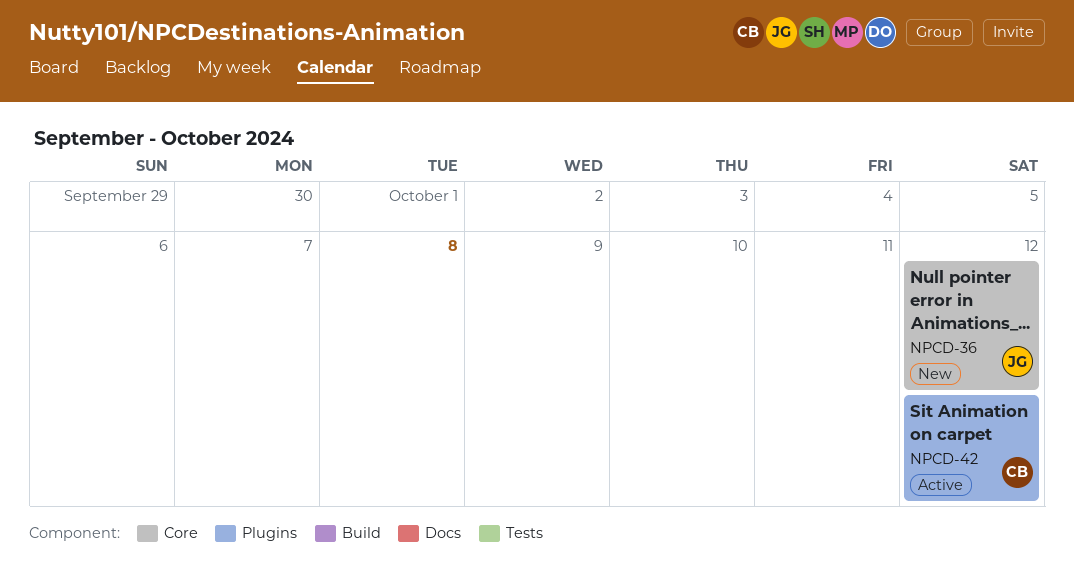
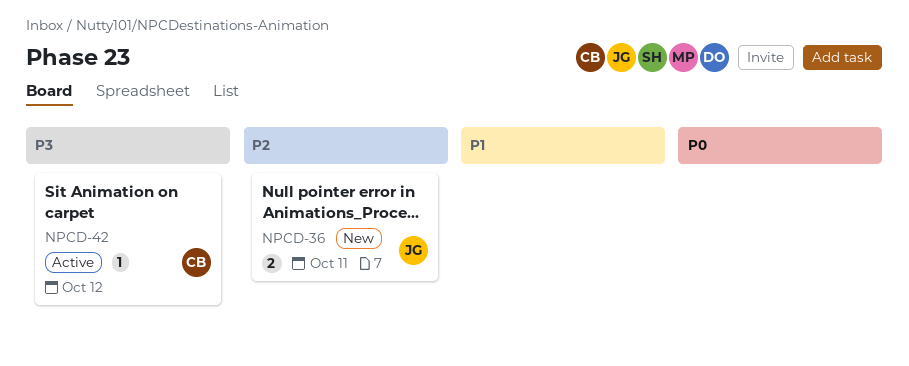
NPCD-36, due: Oct 12 -> Oct 11

